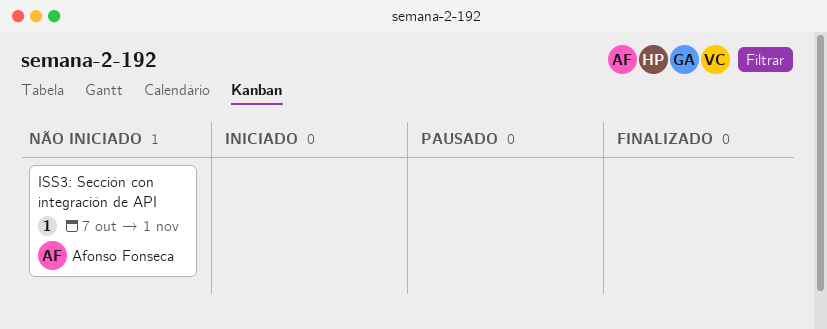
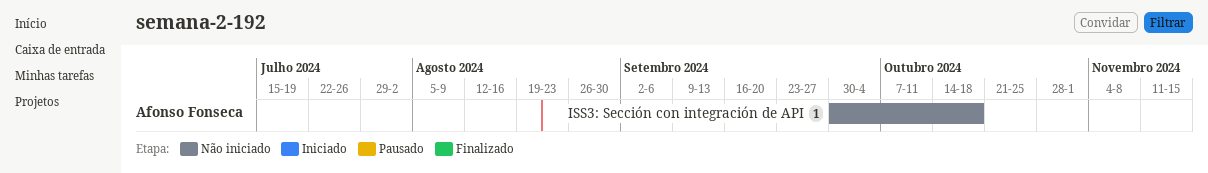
ISS3: Sección con integración de API, start: Oct 7 -> Sep 30
ISS3: Sección con integración de API, due: Nov 1 -> Oct 18

